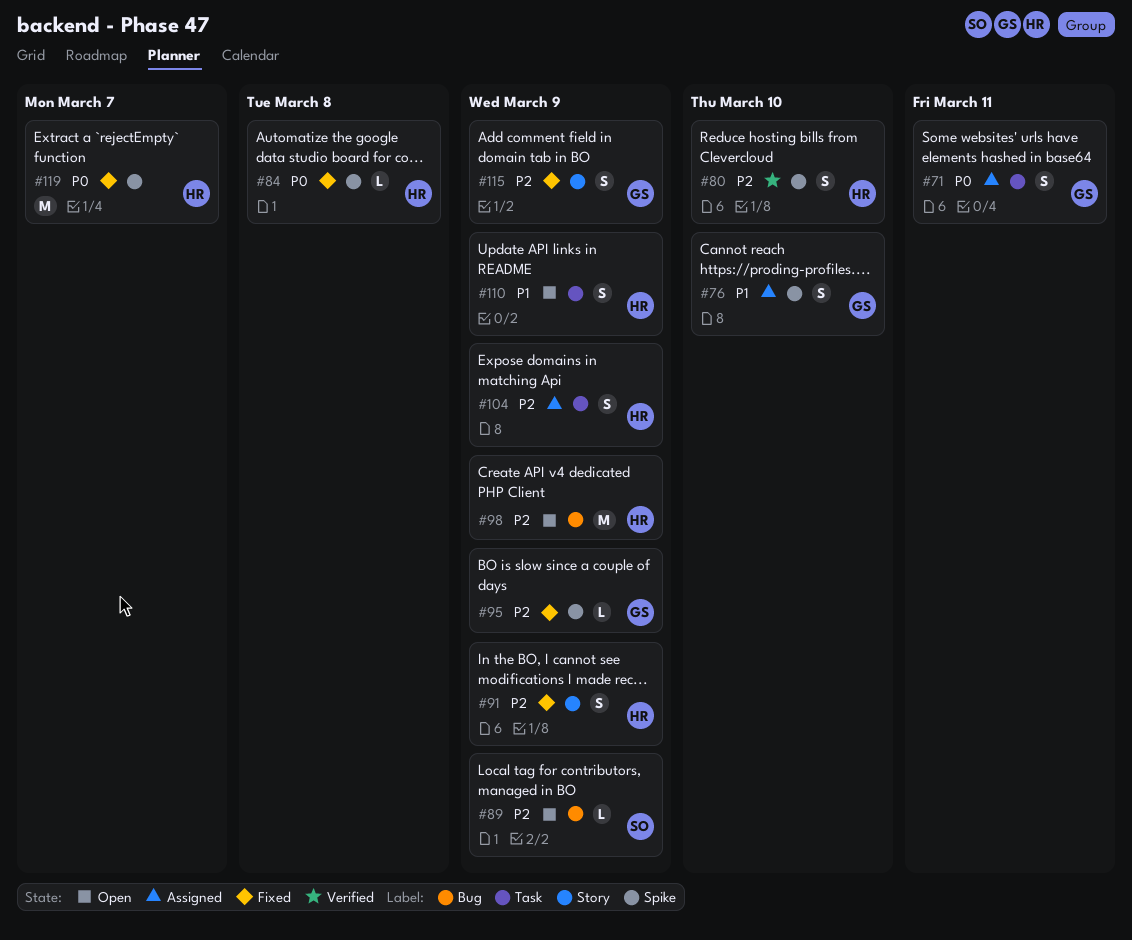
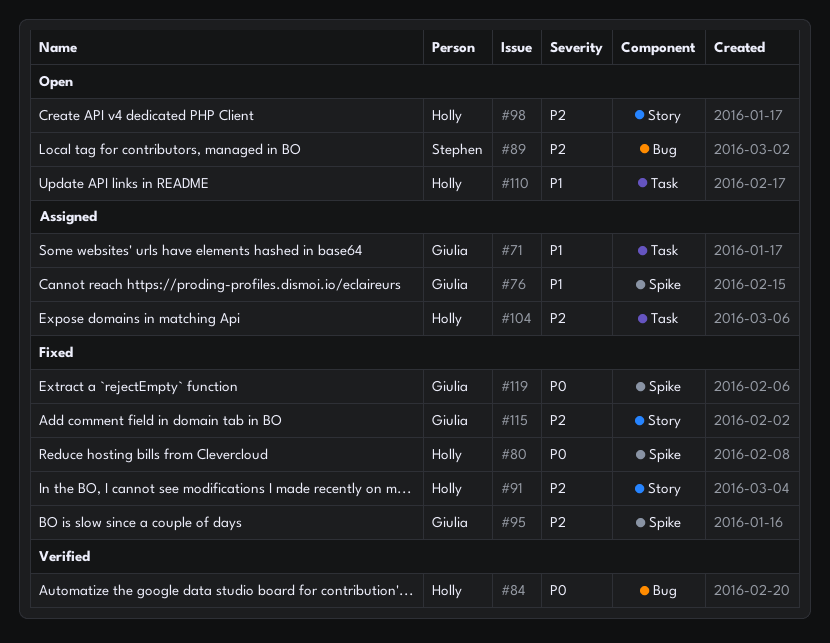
#71, priority: P0 -> P1
#80, status: Verified -> Fixed
#80, priority: P2 -> P0
#84, status: Fixed -> Verified
#84, label: Spike -> Bug
#98, label: Bug -> Story
#119, owner: Holly -> Giulia

